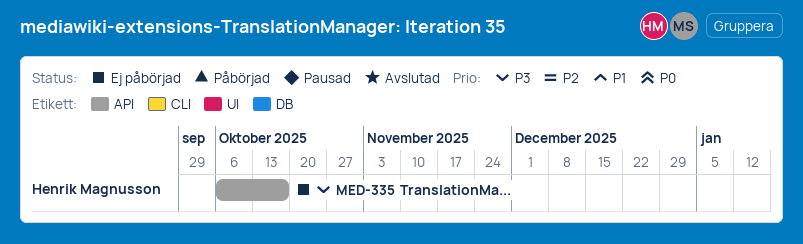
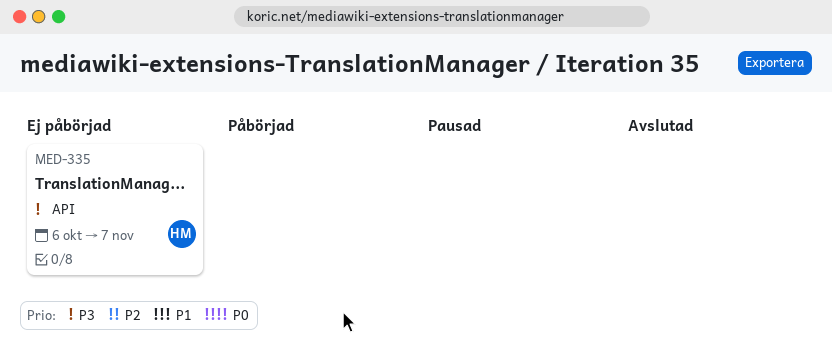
MED-335, due: Oct 17 -> Nov 7

